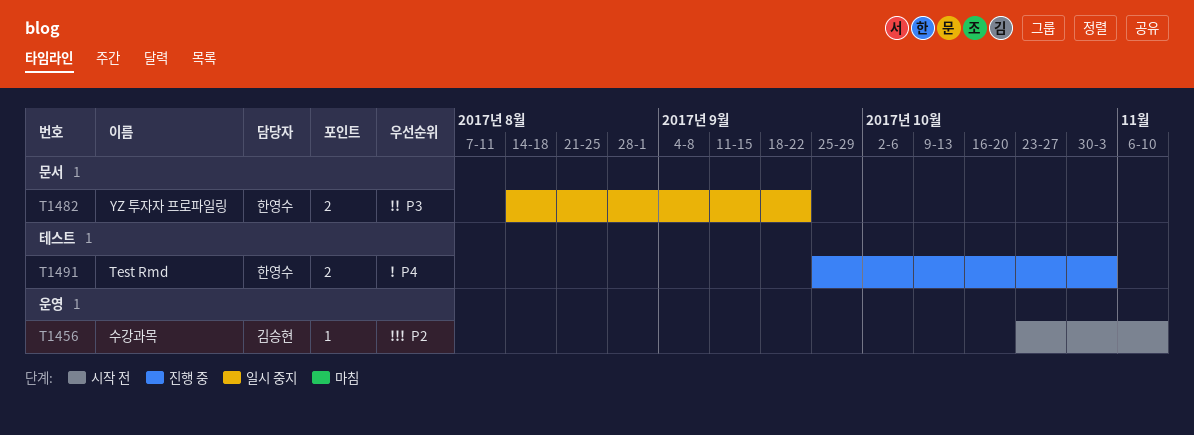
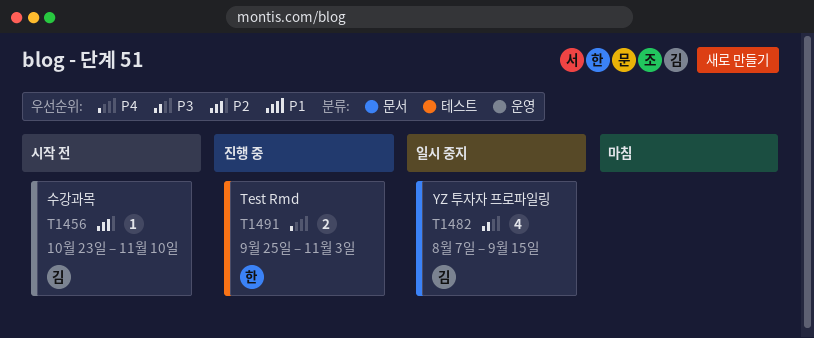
T1482, owner: 한영수 -> 김승현
T1482, estimate: 2 -> 4
T1482, start: Aug 14 -> Aug 7
T1482, due: Sep 22 -> Sep 15

